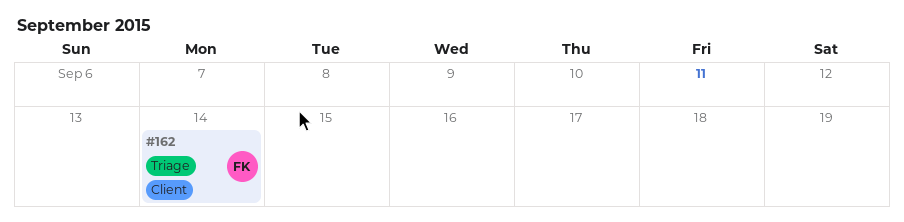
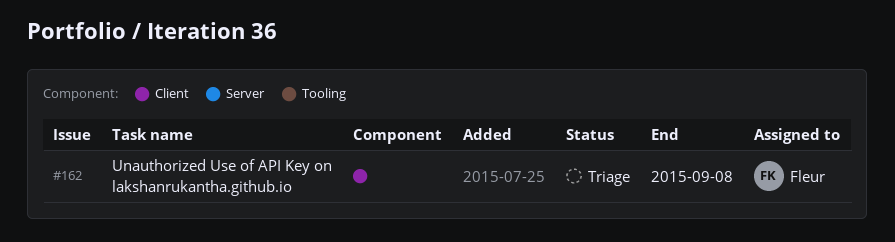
#162, due: Sep 14 -> Sep 8

